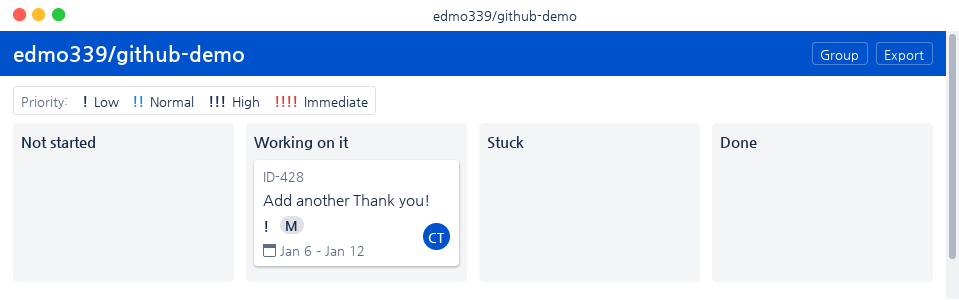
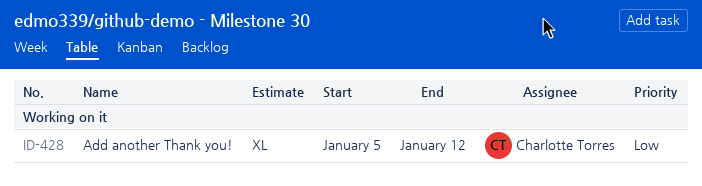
ID-428, estimate: M -> XL
ID-428, start: Jan 6 -> Jan 5

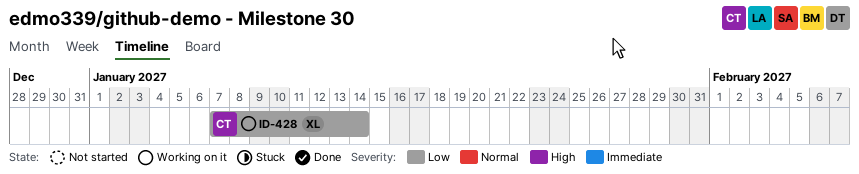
ID-428, start: Jan 5 -> Jan 7
ID-428, due: Jan 12 -> Jan 14

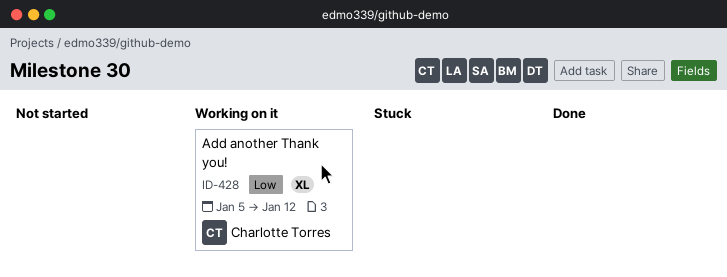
ID-428, start: Jan 7 -> Jan 5
ID-428, due: Jan 14 -> Jan 12

